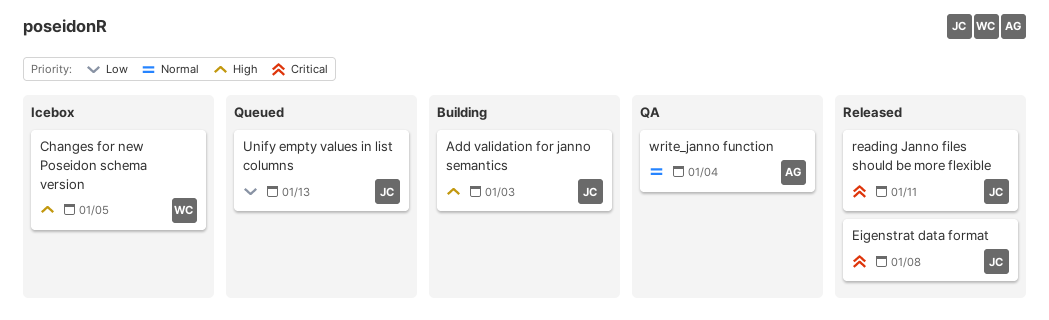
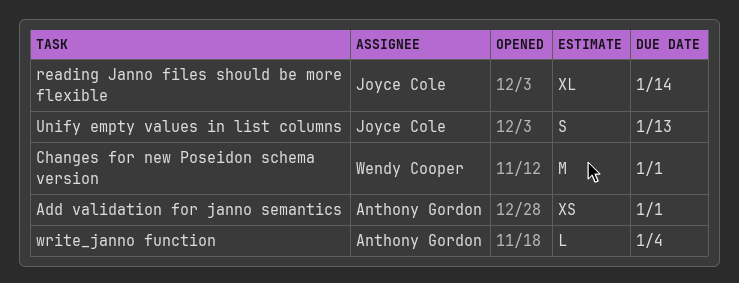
Add validation for janno semantics, owner: Joyce Cole -> Anthony Gordon
Add validation for janno semantics, due: Jan 3 -> Jan 1
Changes for new Poseidon schema version, due: Jan 5 -> Jan 1
Eigenstrat data format: present -> none
reading Janno files should be more flexible, due: Jan 11 -> Jan 14

